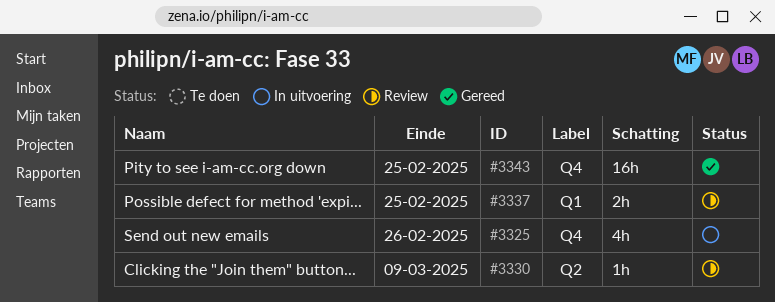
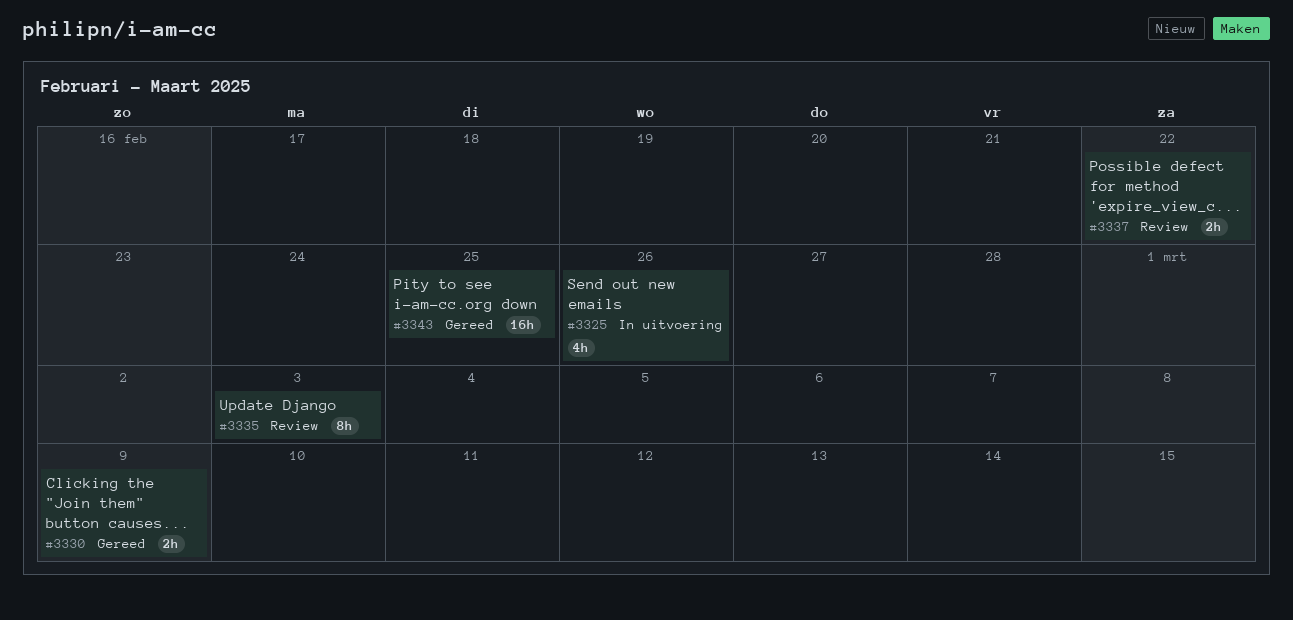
#3330, status: Review -> Gereed
#3330, estimate: 1h -> 2h
#3335: none -> present
#3337, due: Feb 25 -> Feb 22

